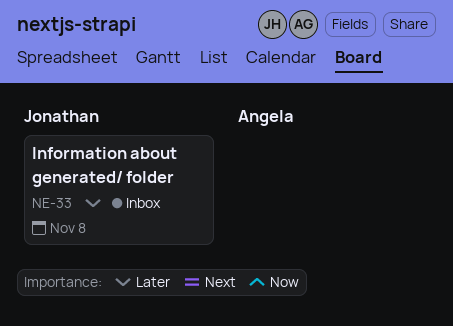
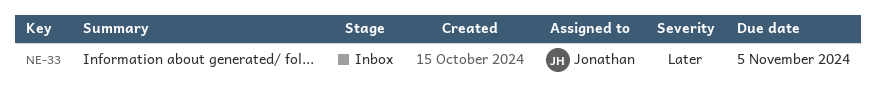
NE-33, due: Nov 8 -> Nov 5

